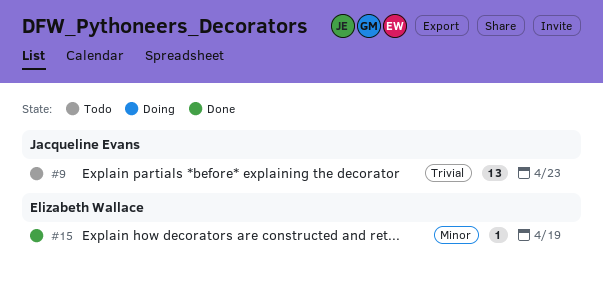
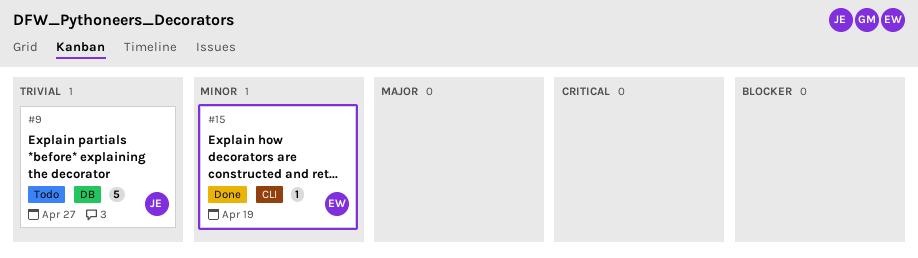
#9, estimate: 13 -> 5
#9, due: Apr 23 -> Apr 27

